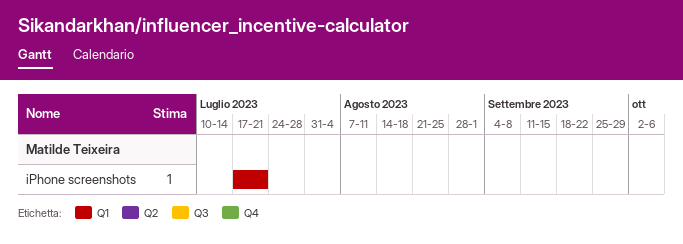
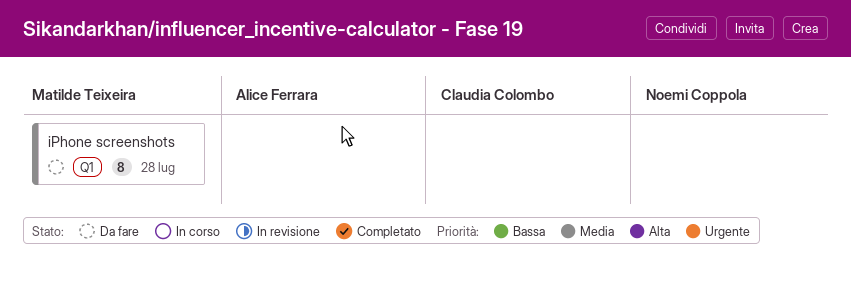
iPhone screenshots, estimate: 1 -> 8
iPhone screenshots, due: Jul 21 -> Jul 28

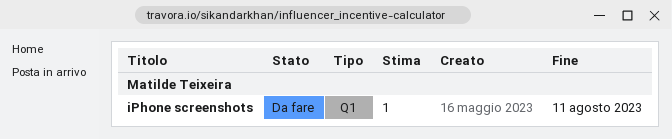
iPhone screenshots, estimate: 8 -> 1
iPhone screenshots, due: Jul 28 -> Aug 11

